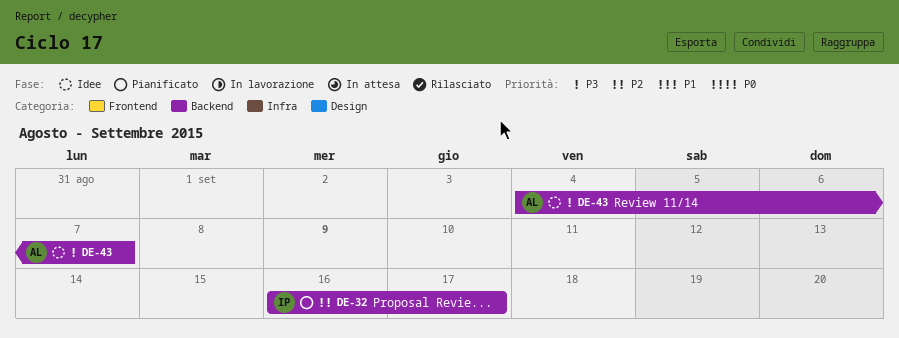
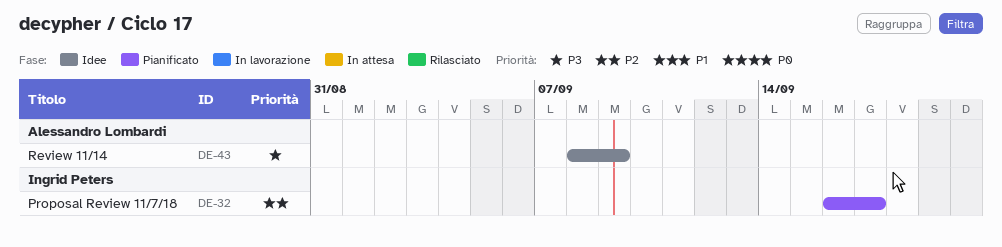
DE-43, start: Sep 4 -> Sep 8
DE-43, due: Sep 7 -> Sep 9

